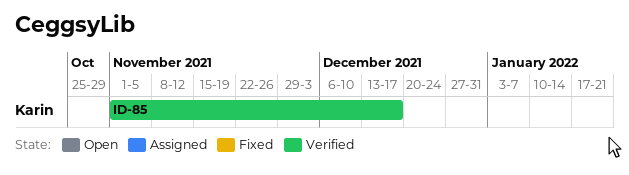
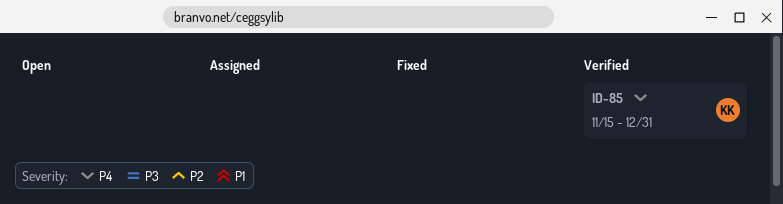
ID-85, start: Nov 1 -> Nov 15
ID-85, due: Dec 17 -> Dec 31

